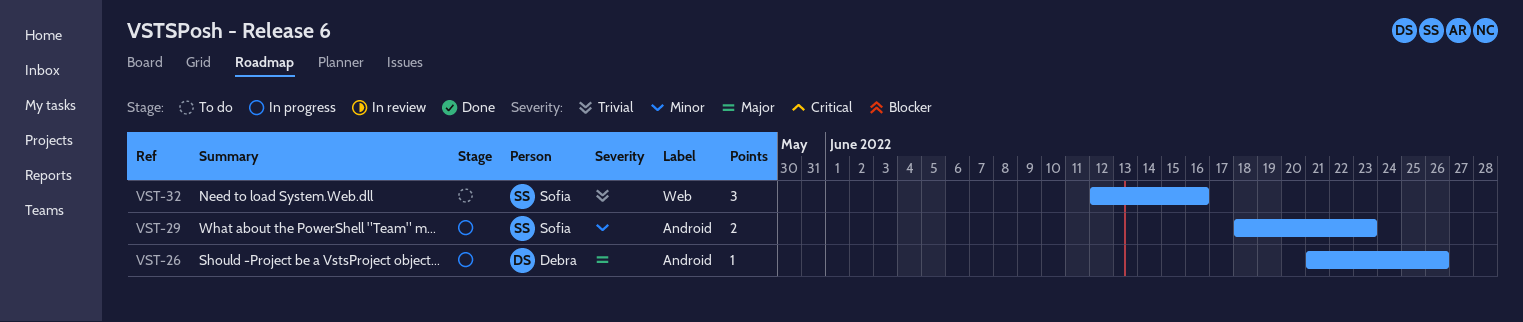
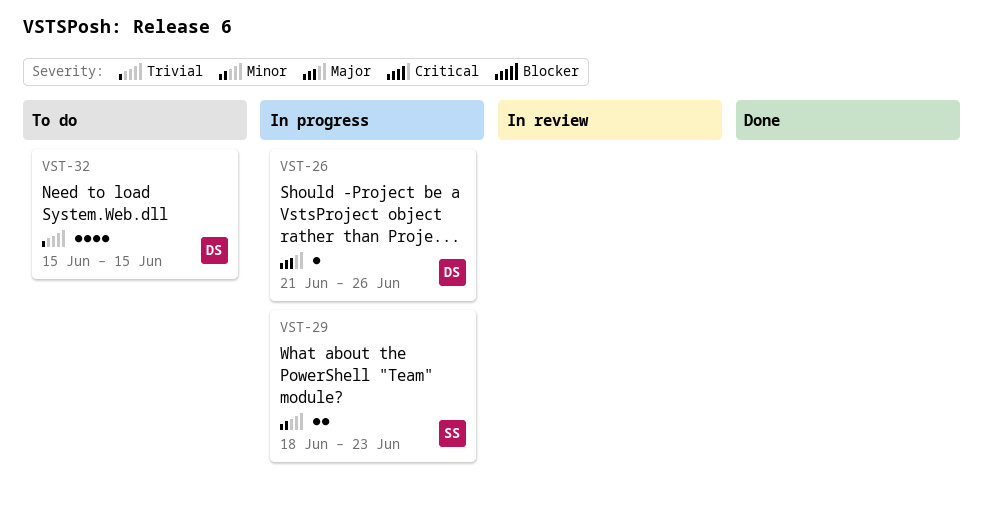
VST-32, owner: Sofia -> Debra
VST-32, estimate: 3 -> 4
VST-32, start: Jun 12 -> Jun 15
VST-32, due: Jun 16 -> Jun 15

